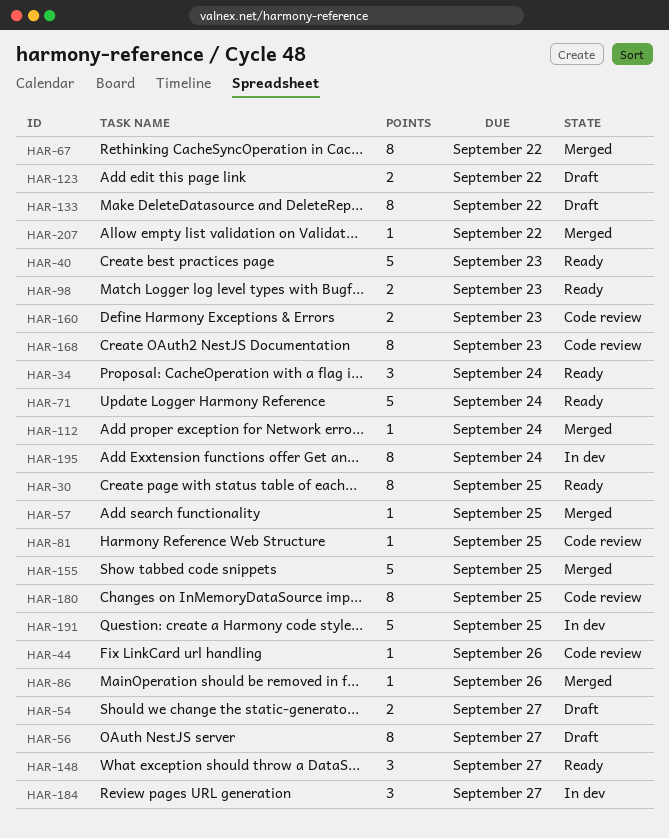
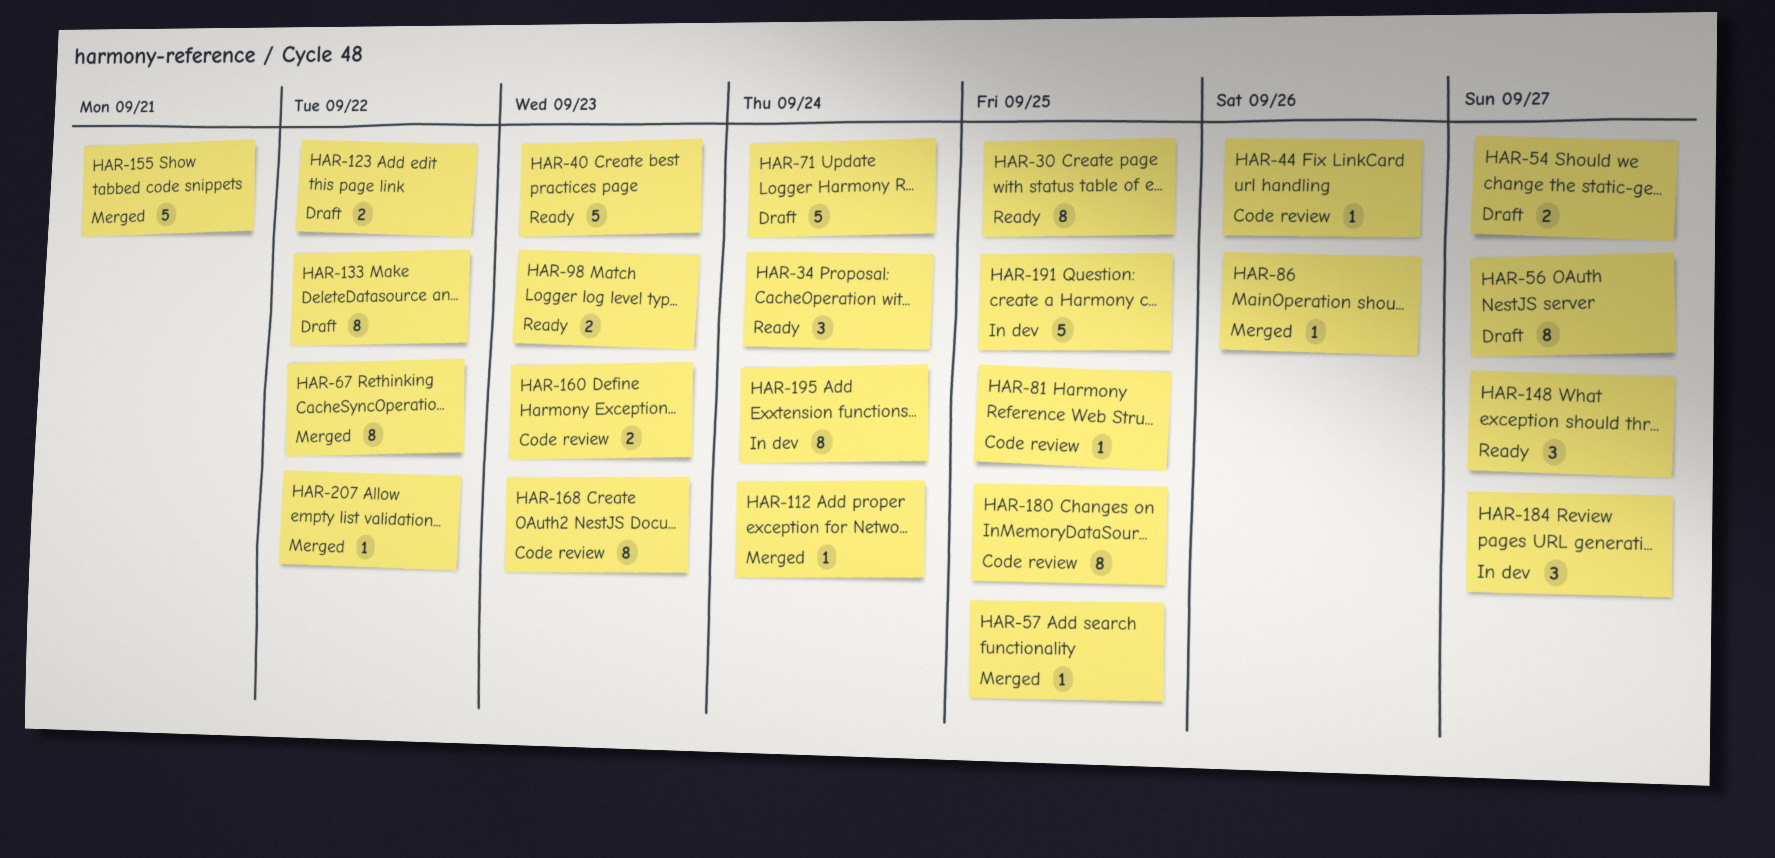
HAR-71, status: Ready -> Draft
HAR-155, due: Sep 25 -> Sep 21

